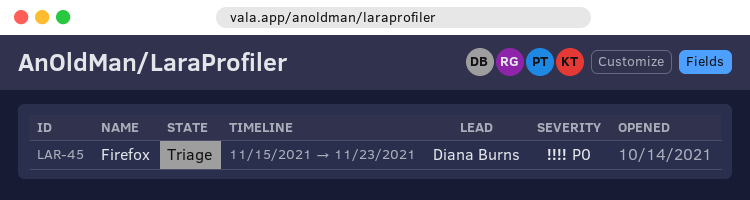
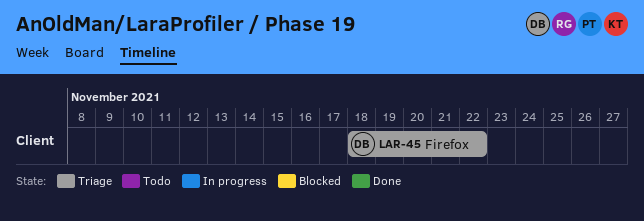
LAR-45, start: Nov 15 -> Nov 18
LAR-45, due: Nov 23 -> Nov 22

